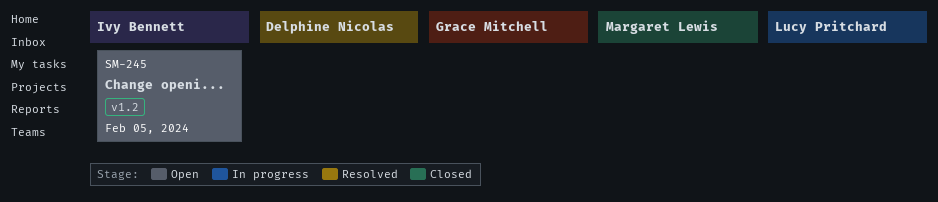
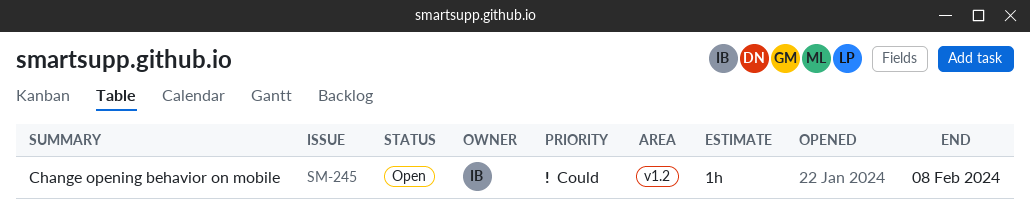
SM-245, due: Feb 5 -> Feb 8

